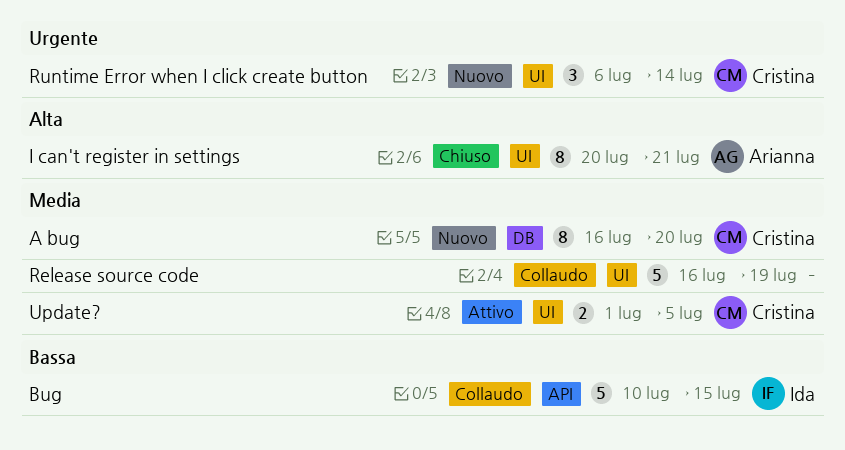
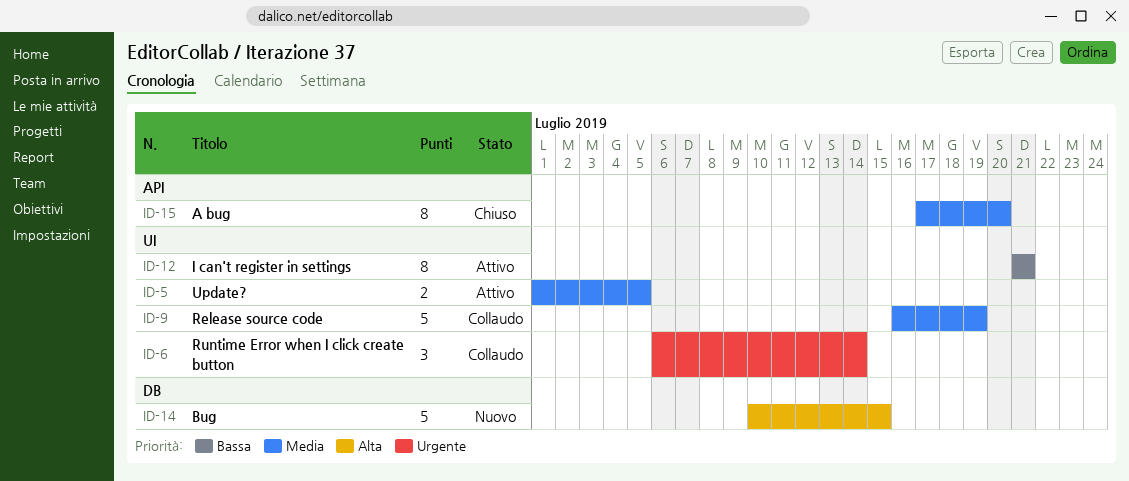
A bug, status: Nuovo -> Chiuso
A bug, label: DB -> API
A bug, start: Jul 16 -> Jul 17
Bug, status: Collaudo -> Nuovo
Bug, priority: Bassa -> Alta
Bug, label: API -> DB
I can't register in settings, status: Chiuso -> Attivo
I can't register in settings, priority: Alta -> Bassa
I can't register in settings, start: Jul 20 -> Jul 21
Runtime Error when I click create button, status: Nuovo -> Collaudo

